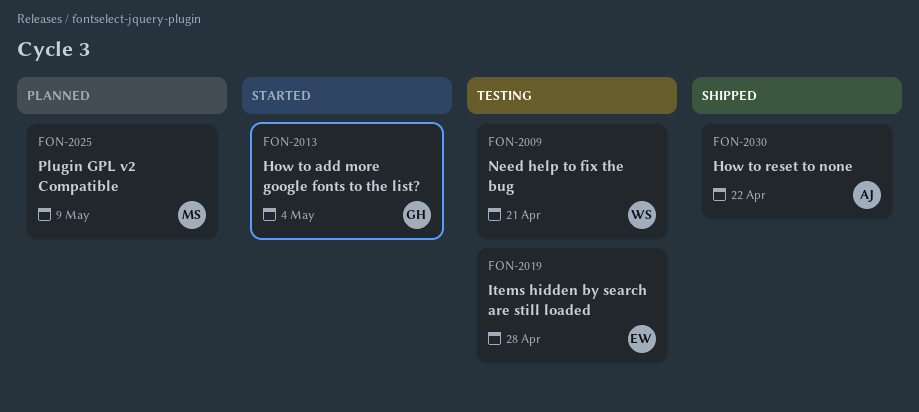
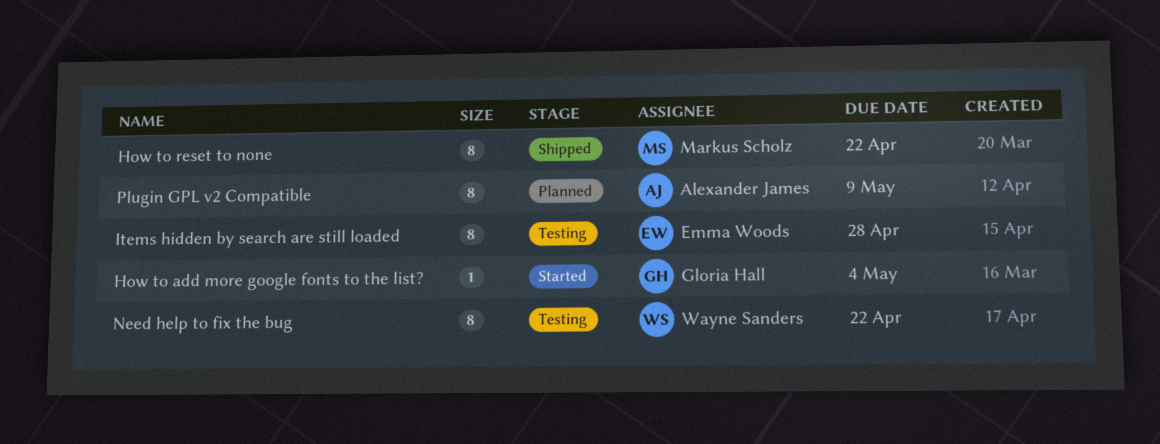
How to reset to none, owner: Alexander James -> Markus Scholz
Need help to fix the bug, due: Apr 21 -> Apr 22
Plugin GPL v2 Compatible, owner: Markus Scholz -> Alexander James

